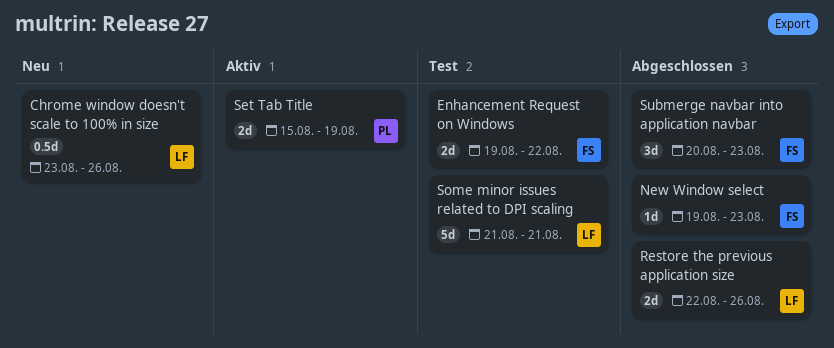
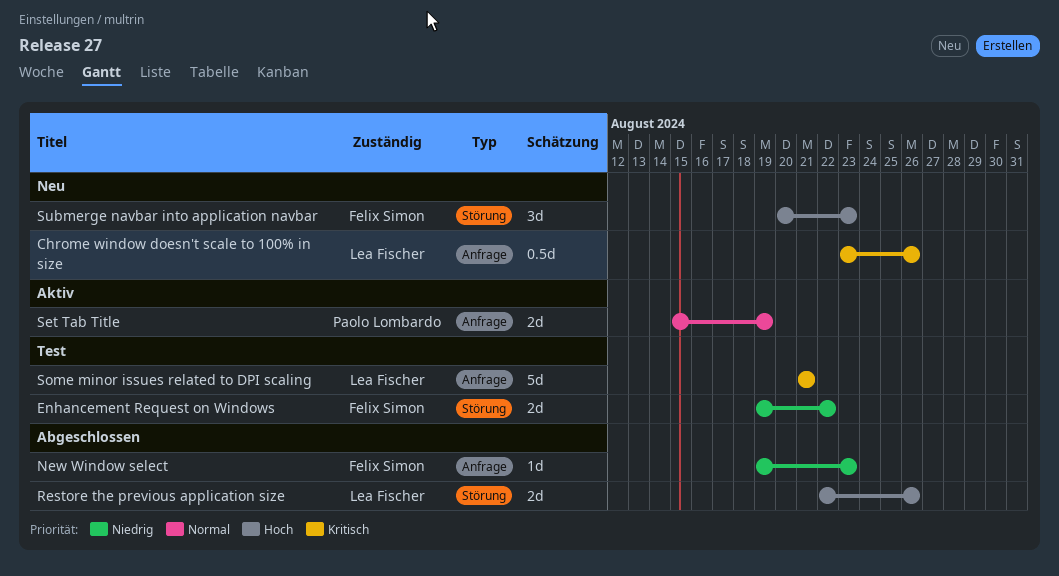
Submerge navbar into application navbar, status: Abgeschlossen -> Neu

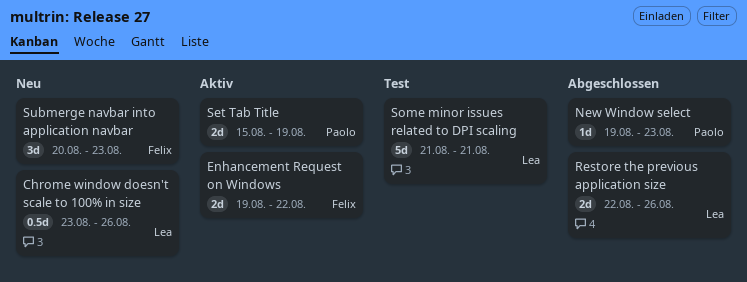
Enhancement Request on Windows, status: Test -> Aktiv
New Window select, owner: Felix Simon -> Paolo Lombardo

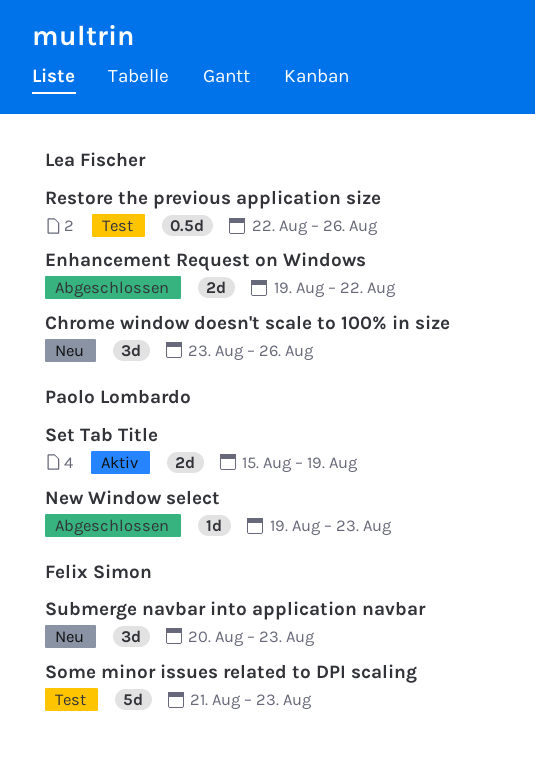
Chrome window doesn't scale to 100% in size, estimate: 0.5d -> 3d
Enhancement Request on Windows, status: Aktiv -> Abgeschlossen
Enhancement Request on Windows, owner: Felix Simon -> Lea Fischer
Restore the previous application size, status: Abgeschlossen -> Test
Restore the previous application size, estimate: 2d -> 0.5d
Some minor issues related to DPI scaling, owner: Lea Fischer -> Felix Simon
Some minor issues related to DPI scaling, due: Aug 21 -> Aug 23

